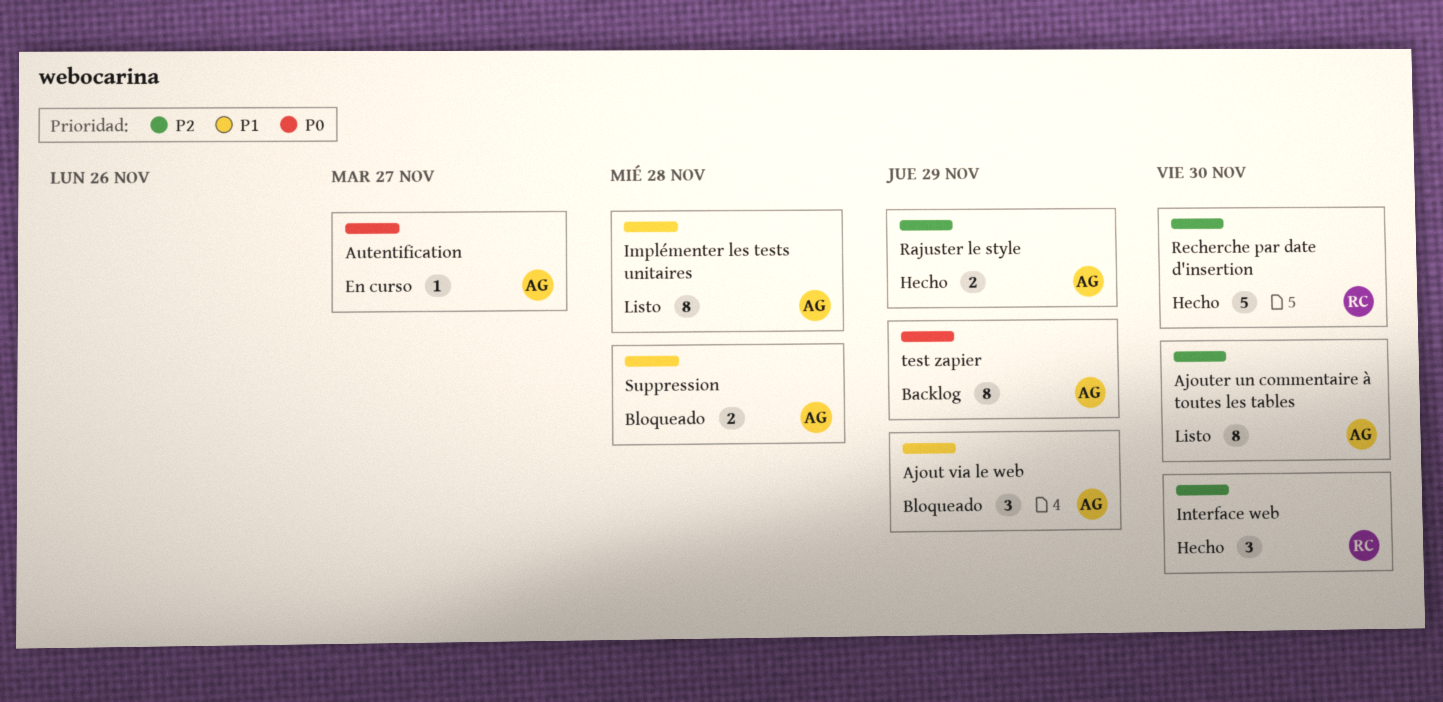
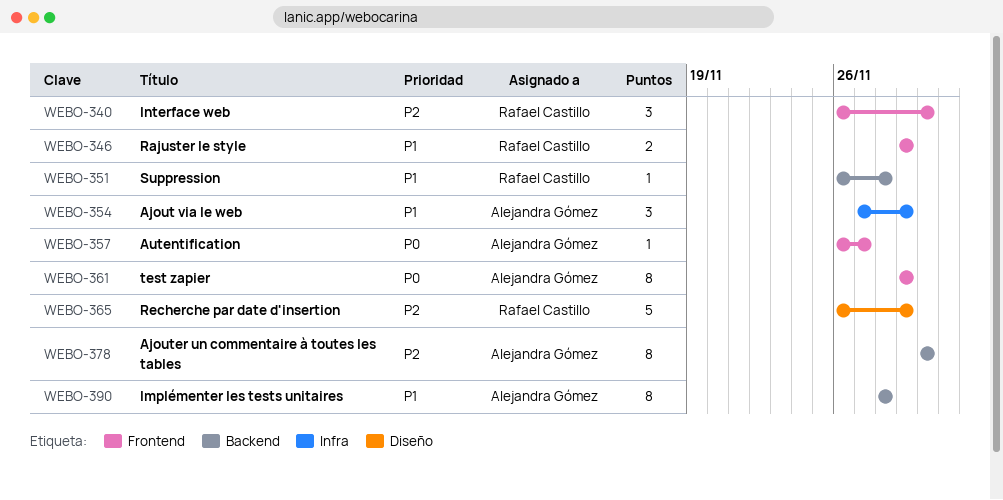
Rajuster le style, owner: Alejandra Gómez -> Rafael Castillo
Rajuster le style, priority: P2 -> P1
Recherche par date d'insertion, due: Nov 30 -> Nov 29
Suppression, owner: Alejandra Gómez -> Rafael Castillo
Suppression, estimate: 2 -> 1

